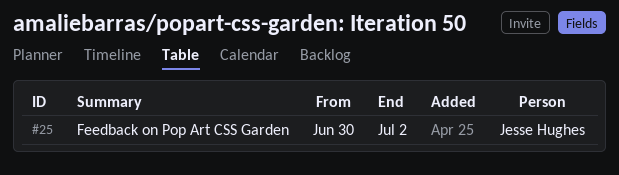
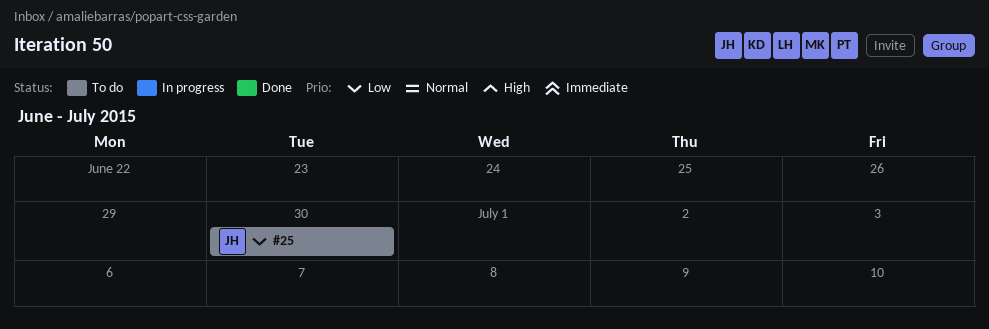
#25, due: Jul 2 -> Jun 30

